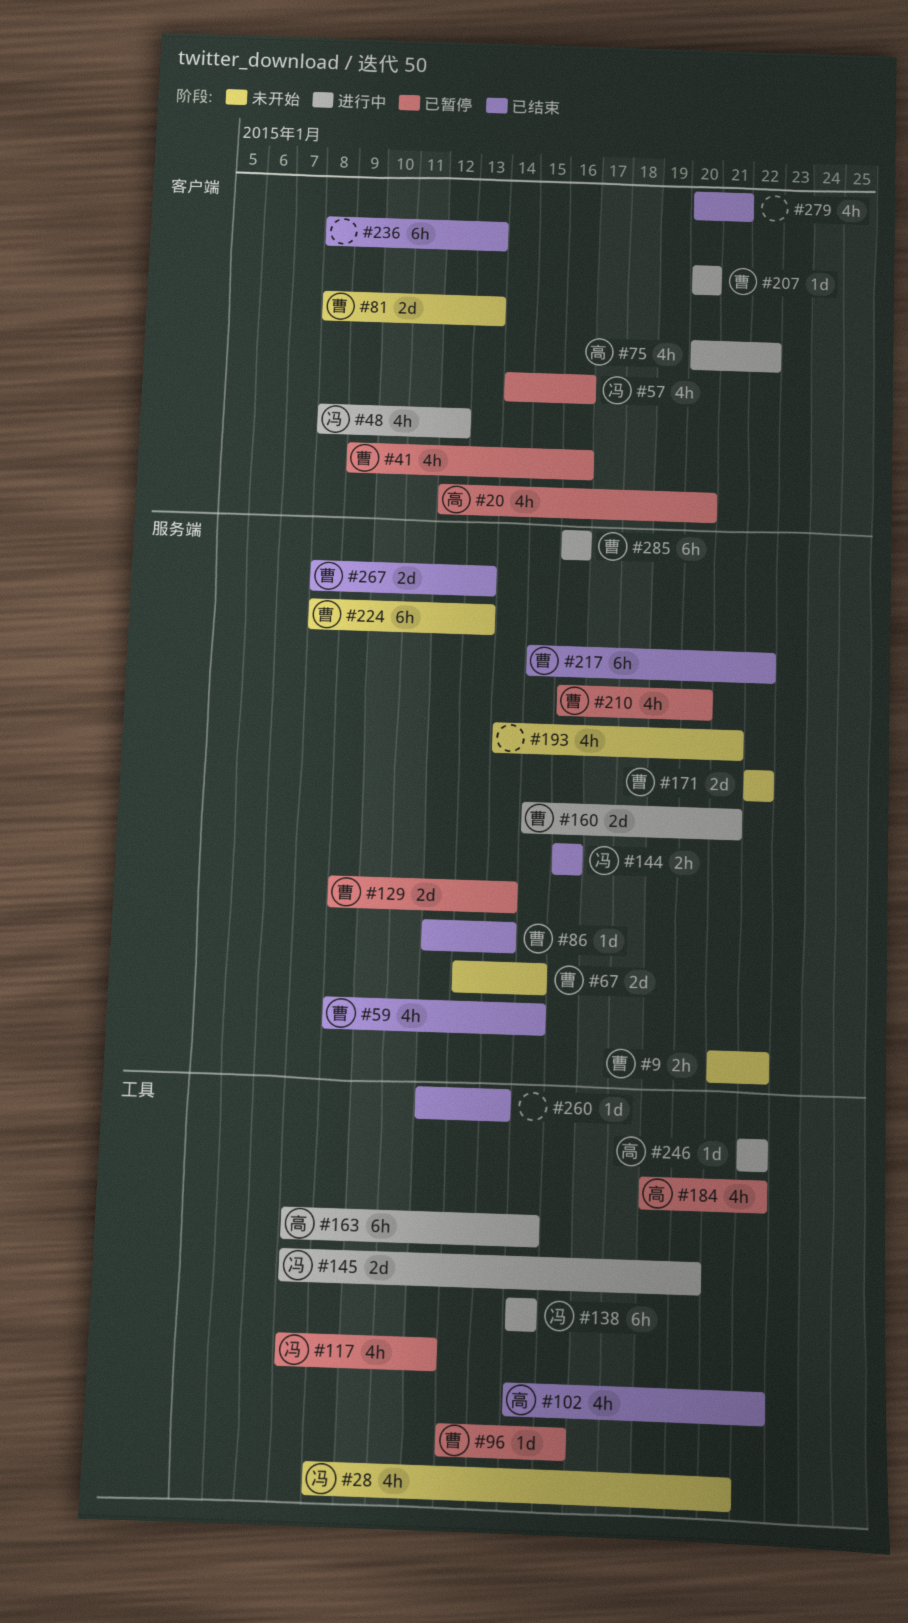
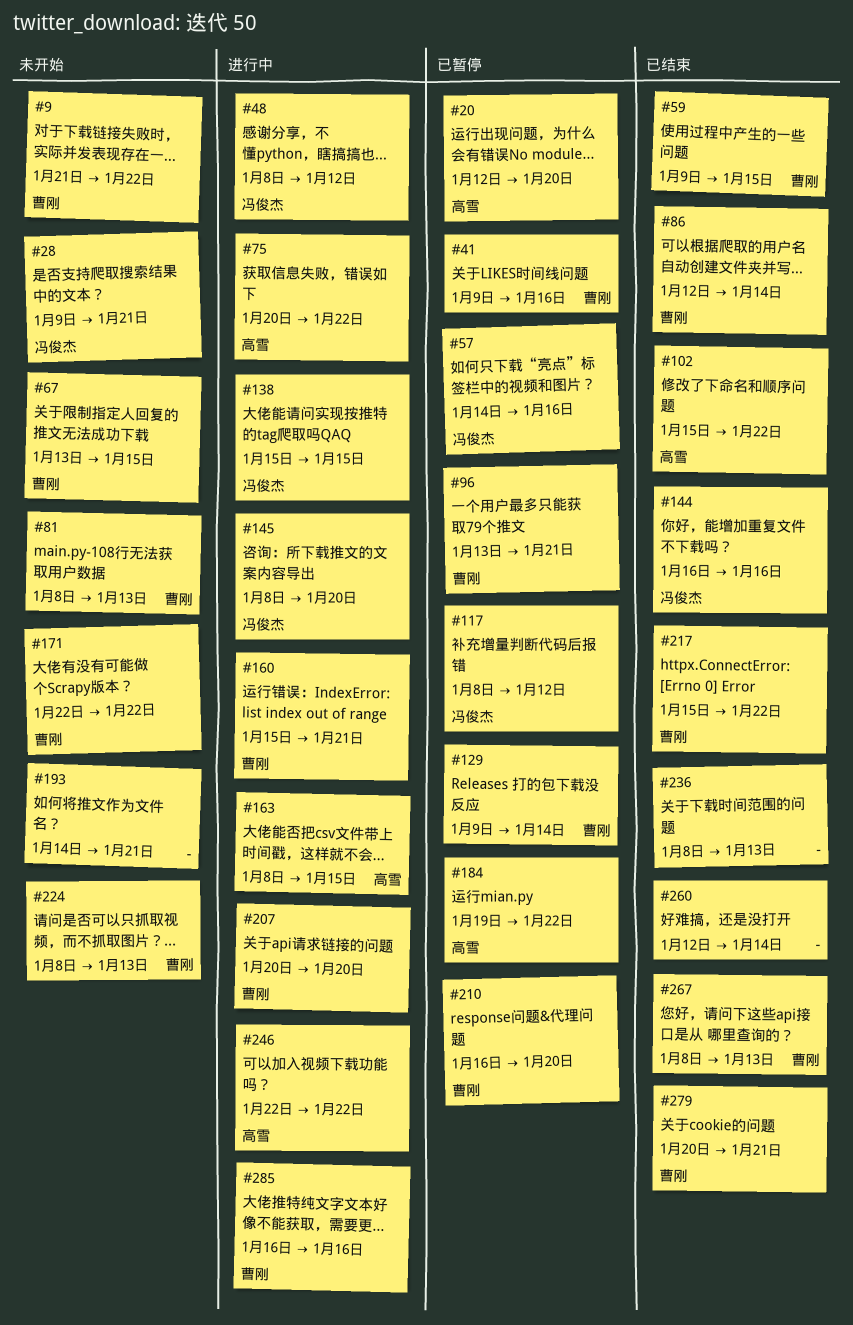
#96, due: Jan 16 -> Jan 21
#279, owner: none -> 曹刚

